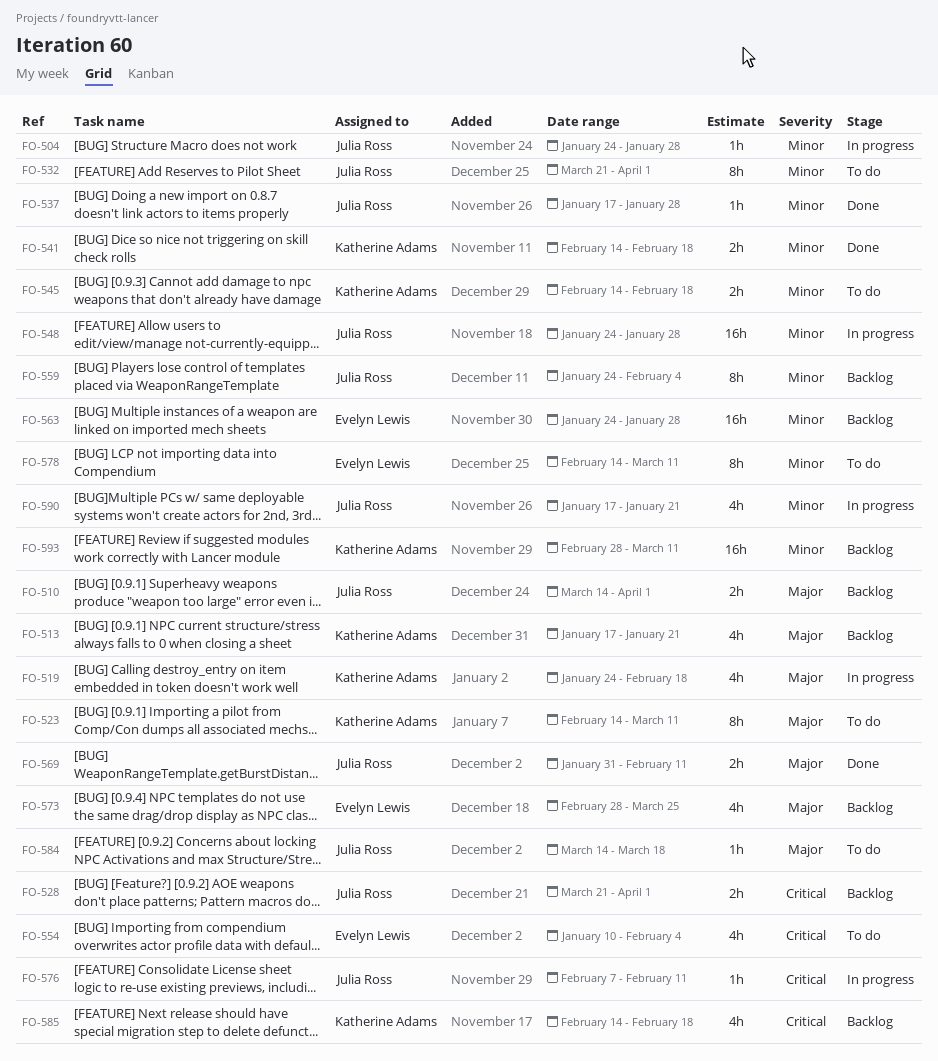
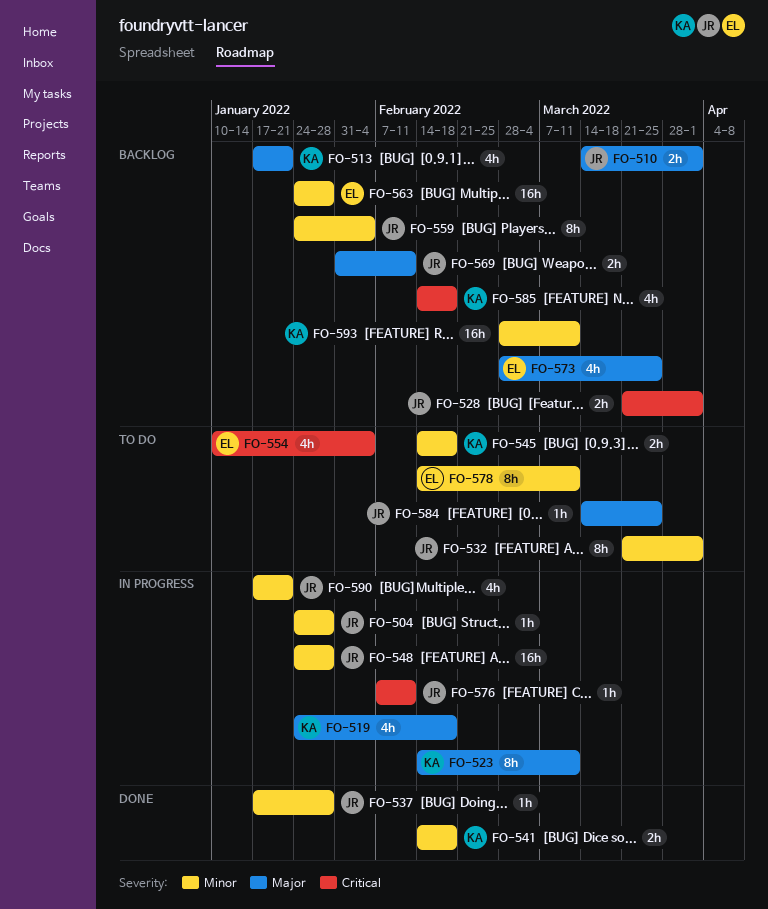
FO-523, status: To do -> In progress
FO-569, status: Done -> Backlog
FO-584, due: Mar 18 -> Mar 25

